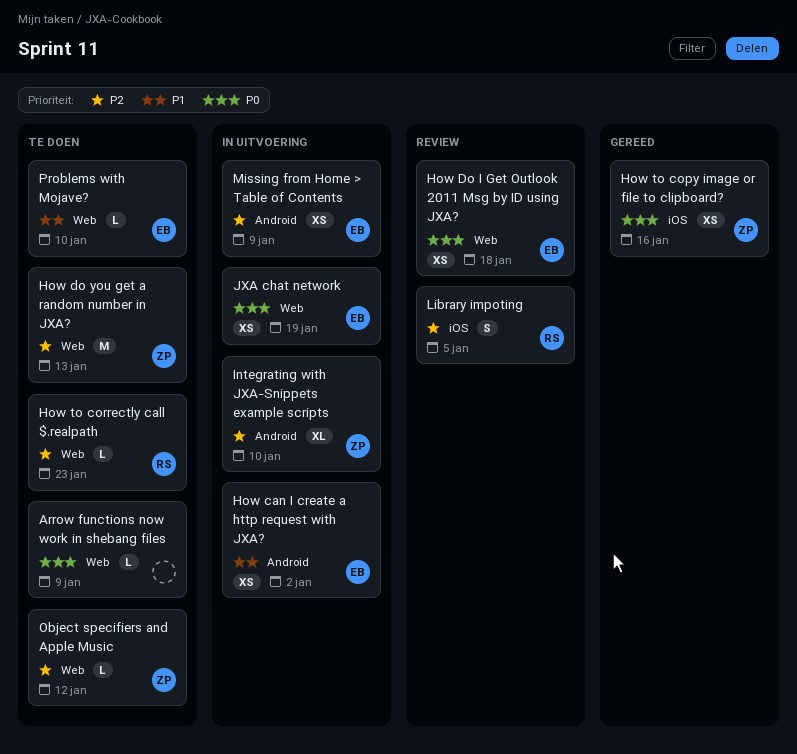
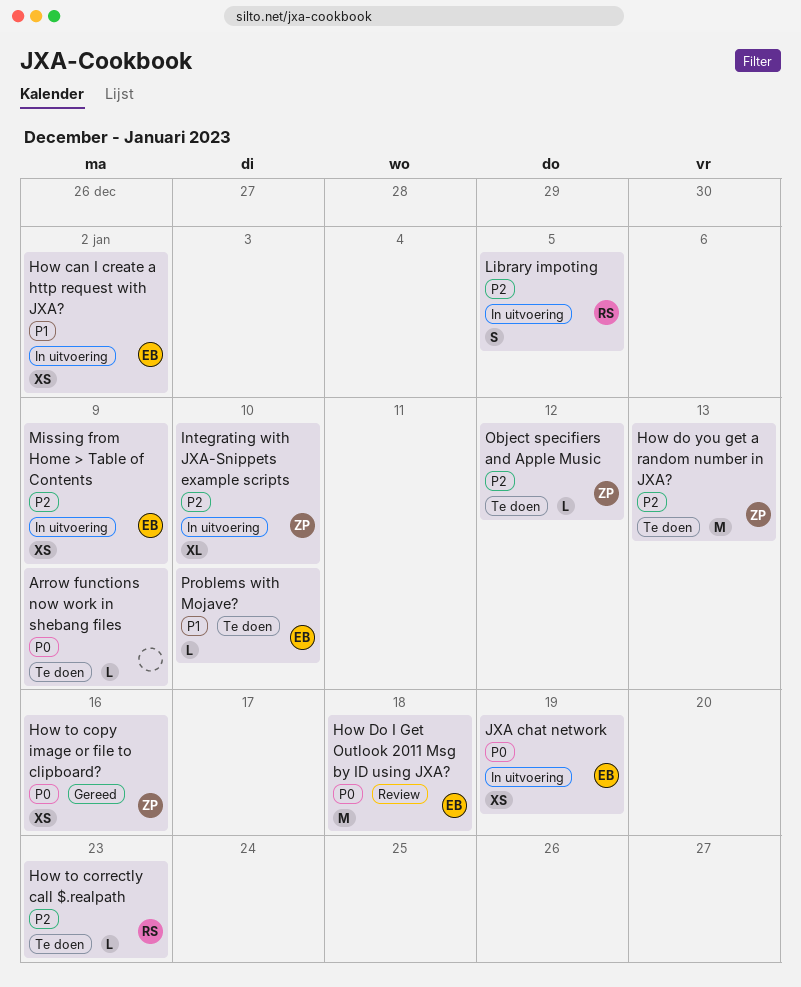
How Do I Get Outlook 2011 Msg by ID using JXA?, estimate: XS -> M
Library impoting, status: Review -> In uitvoering

